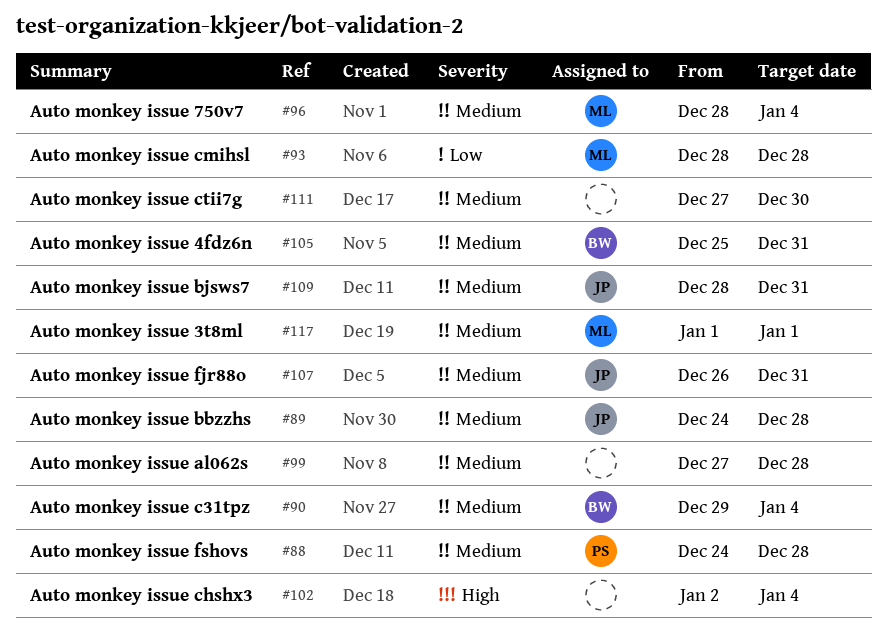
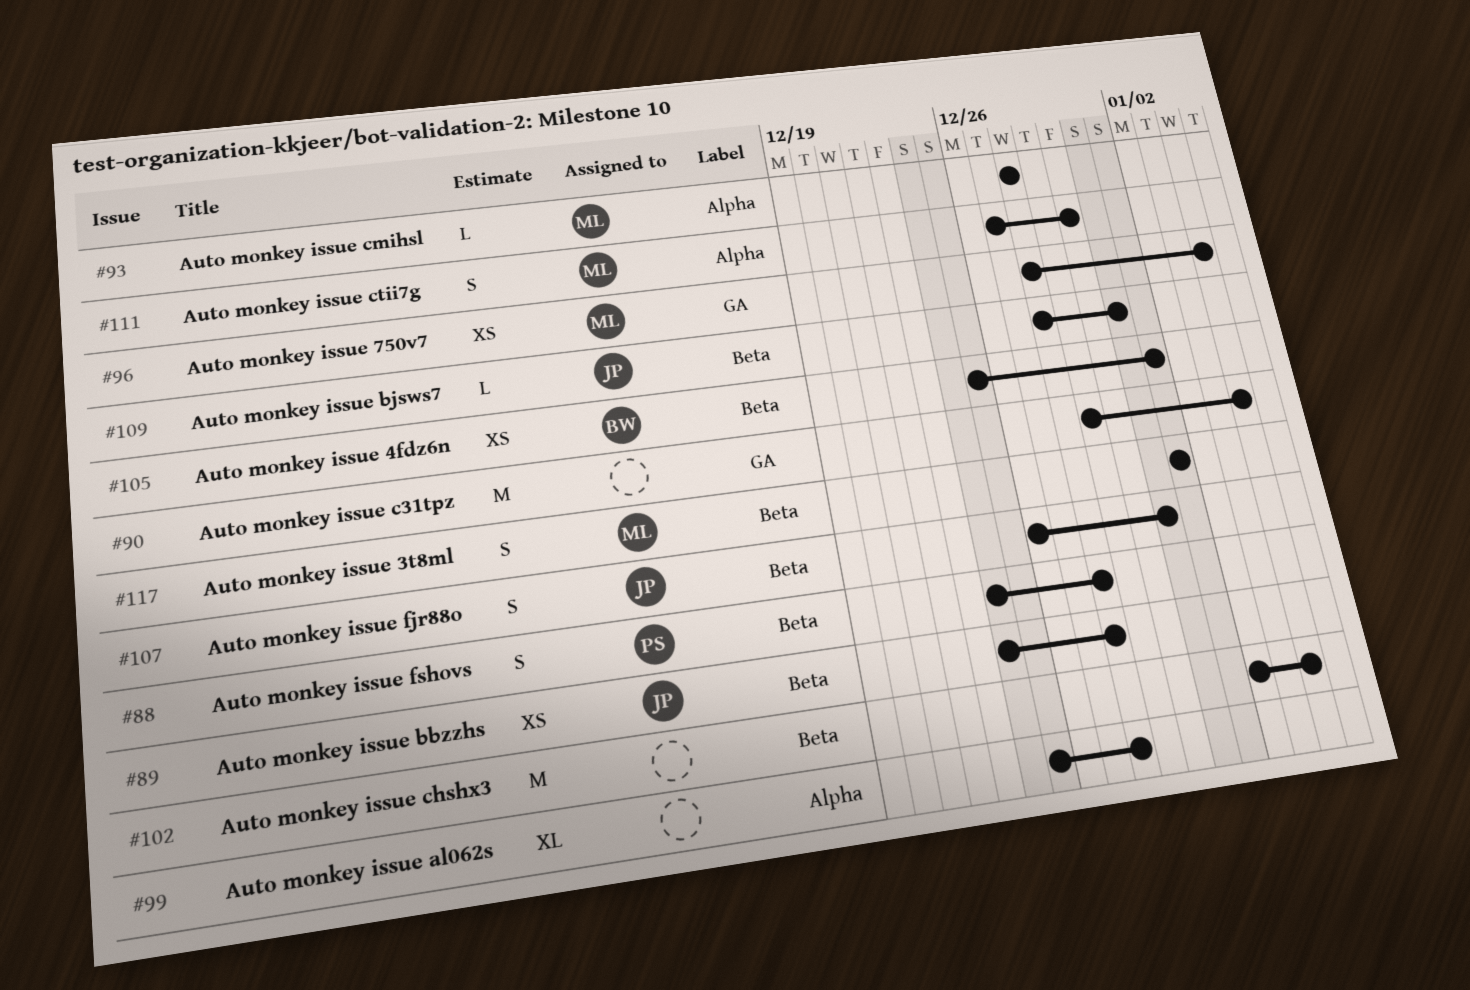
#90, owner: BW -> none
#99, start: Dec 27 -> Dec 25
#105, due: Dec 31 -> Jan 1
#111, owner: none -> ML

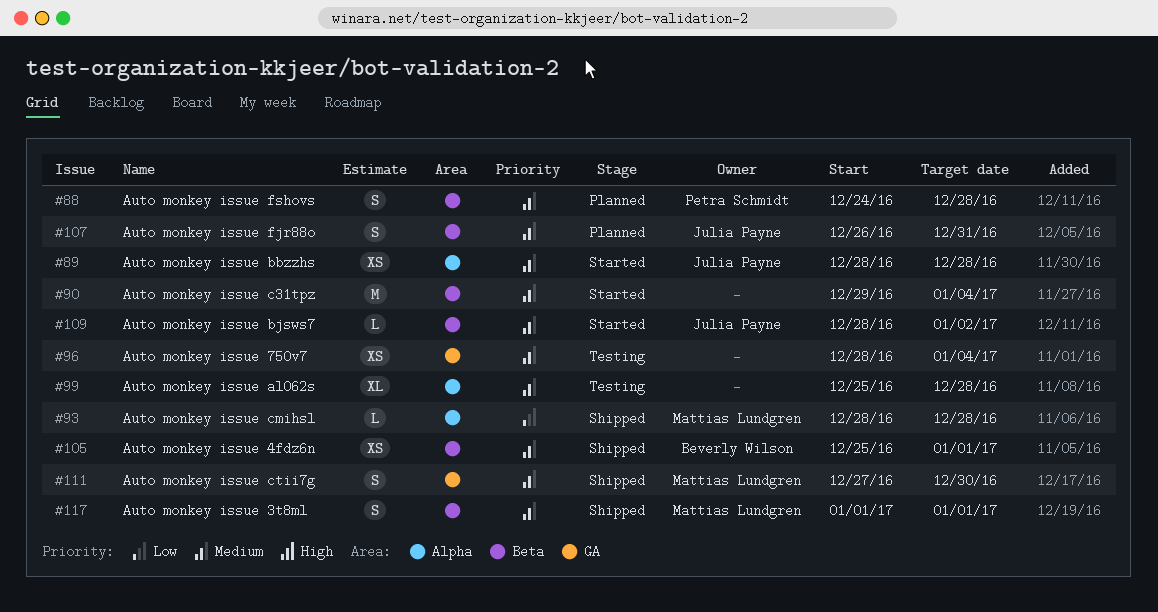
#89, label: Beta -> Alpha
#89, start: Dec 24 -> Dec 28
#90, label: GA -> Beta
#96, owner: Mattias Lundgren -> none
#102: present -> none
#109, due: Dec 31 -> Jan 2
#111, label: Alpha -> GA

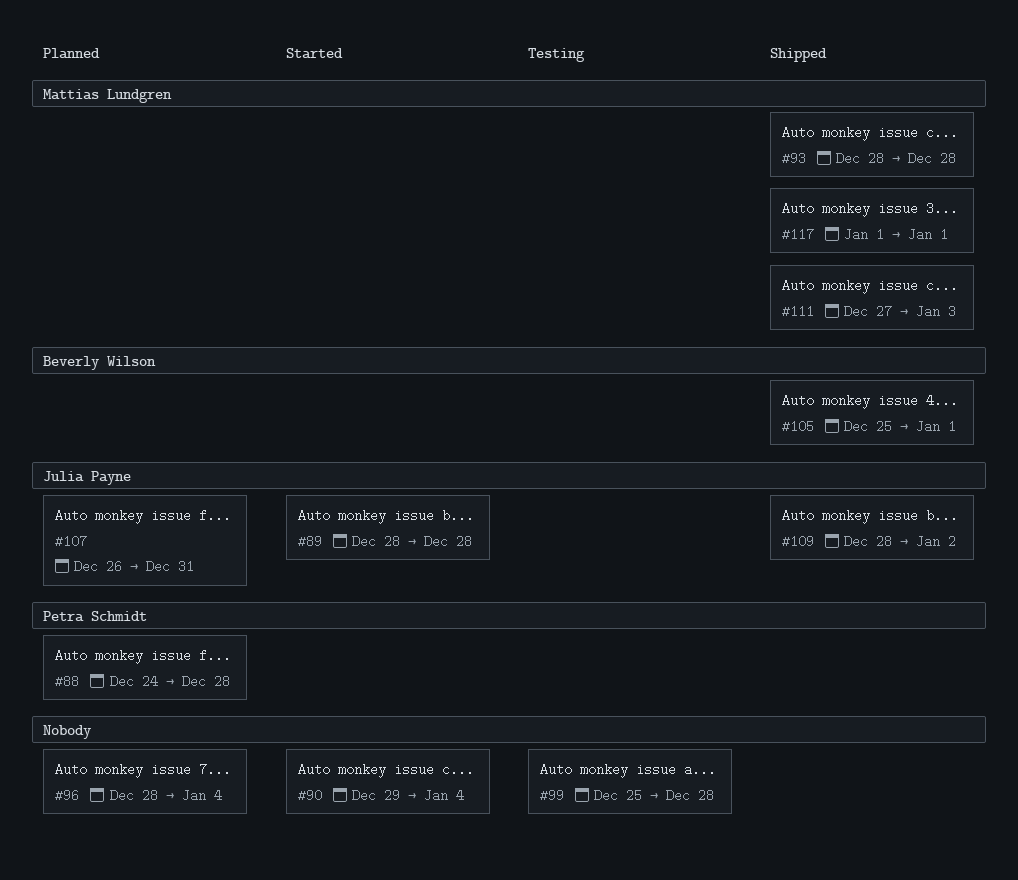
#96, status: Testing -> Planned
#109, status: Started -> Shipped
#111, due: Dec 30 -> Jan 3

